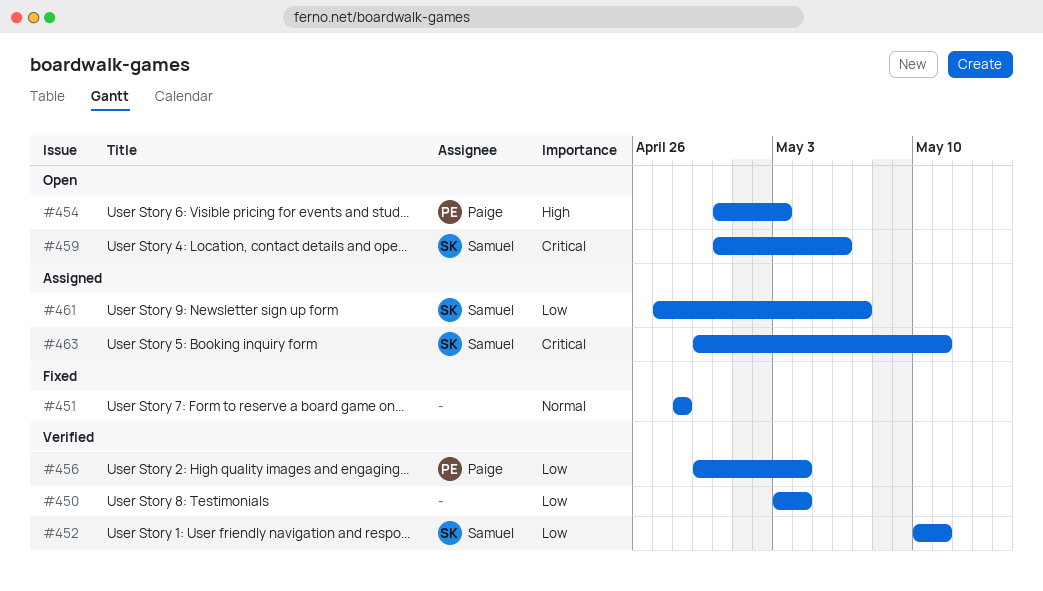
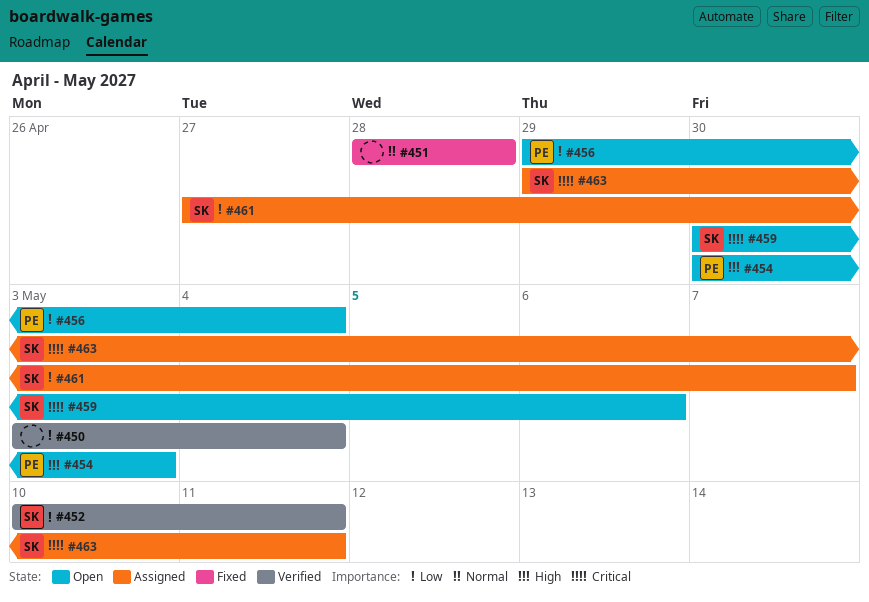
#456, status: Verified -> Open

